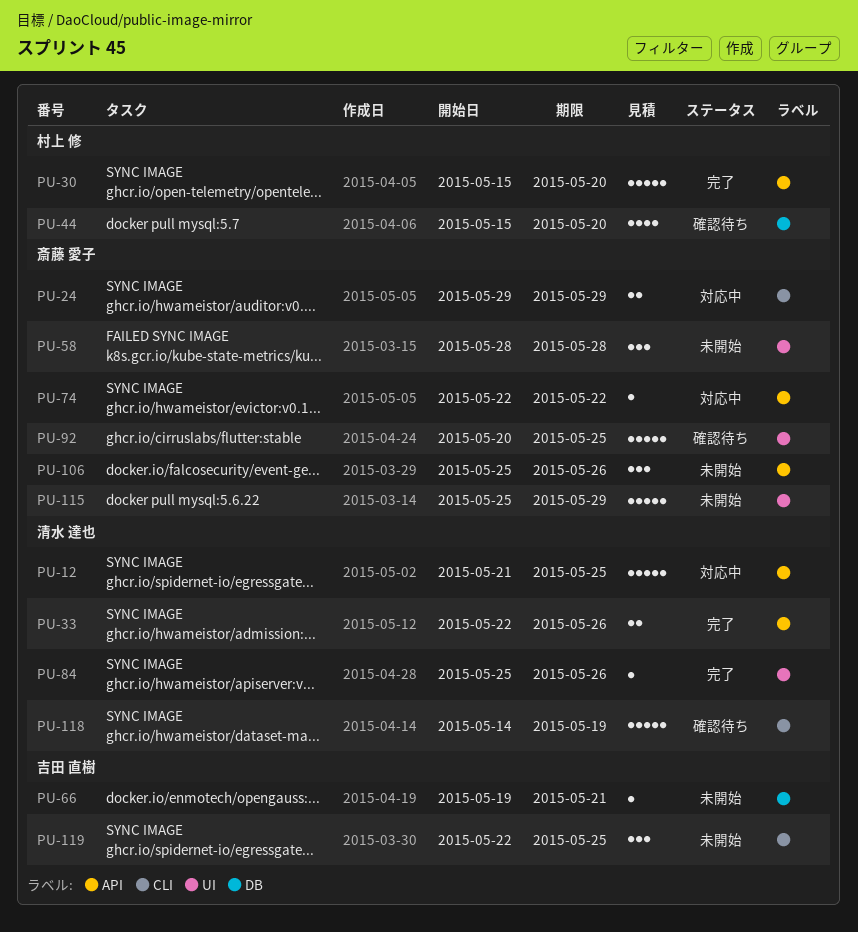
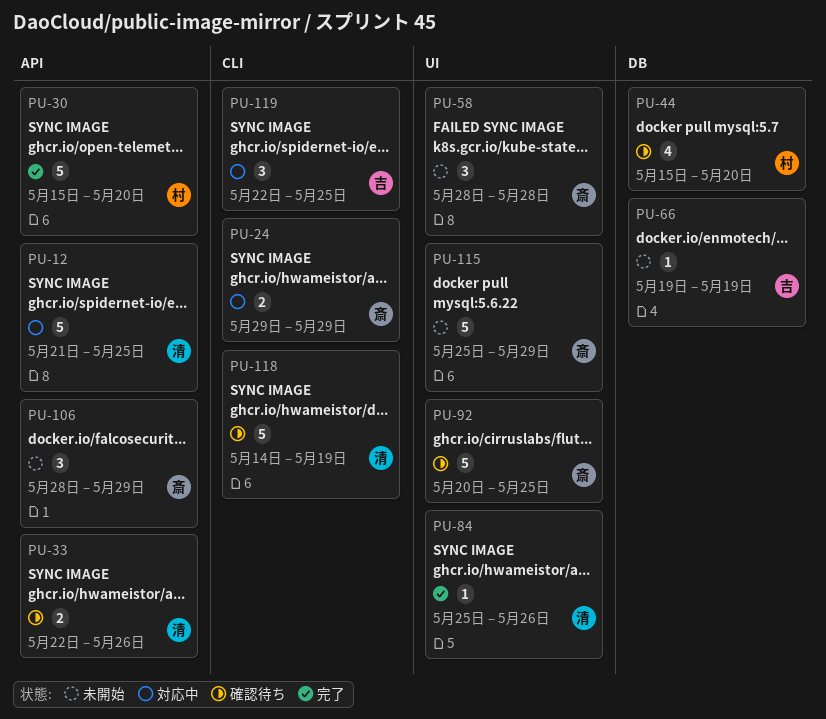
PU-33, status: 完了 -> 確認待ち
PU-66, due: May 21 -> May 19
PU-74: present -> none
PU-106, start: May 25 -> May 28
PU-106, due: May 26 -> May 29
PU-119, status: 未開始 -> 対応中

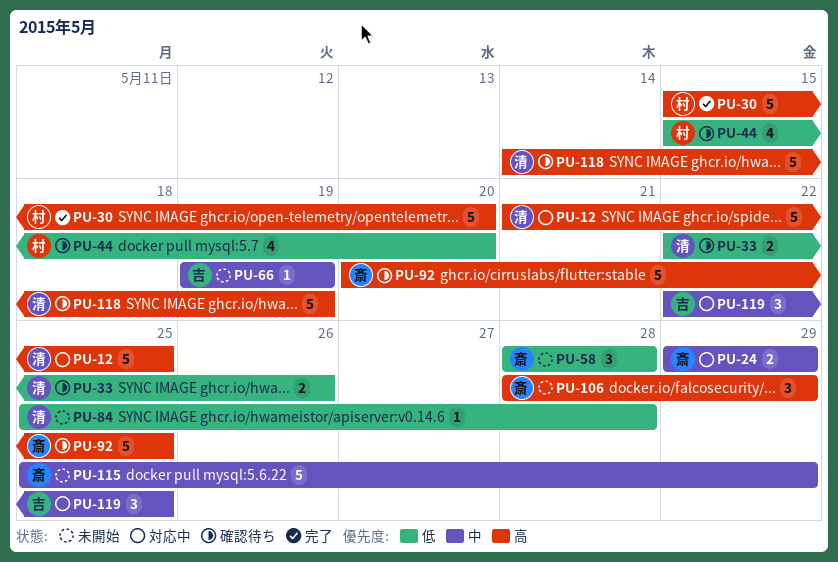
PU-84, status: 完了 -> 未開始
PU-84, due: May 26 -> May 28

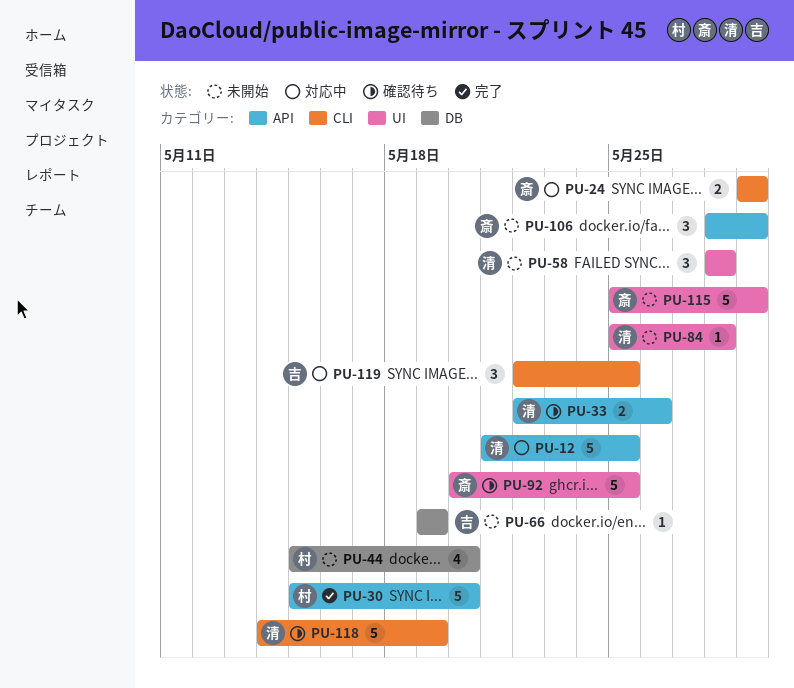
PU-44, status: 確認待ち -> 未開始
PU-58, owner: 斎 -> 清

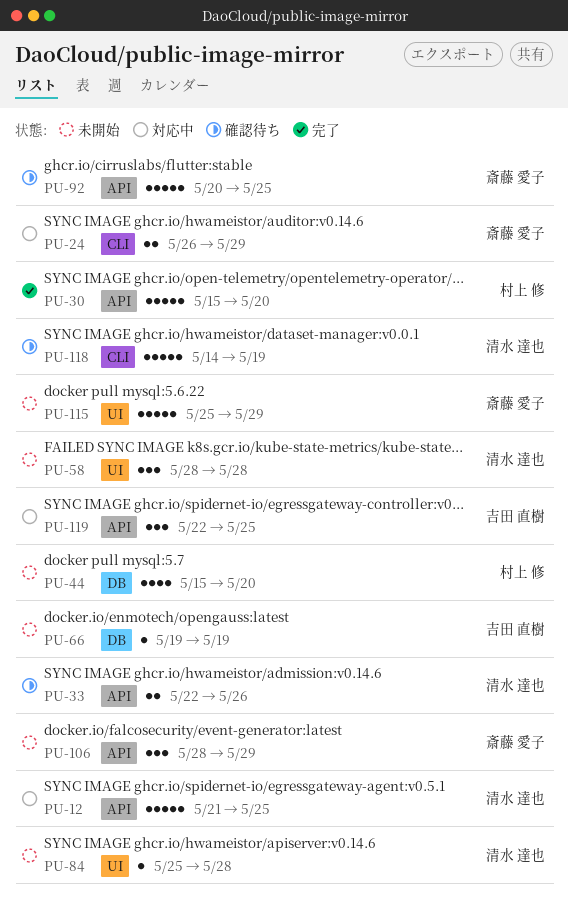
PU-24, start: May 29 -> May 26
PU-92, label: UI -> API
PU-119, label: CLI -> API

